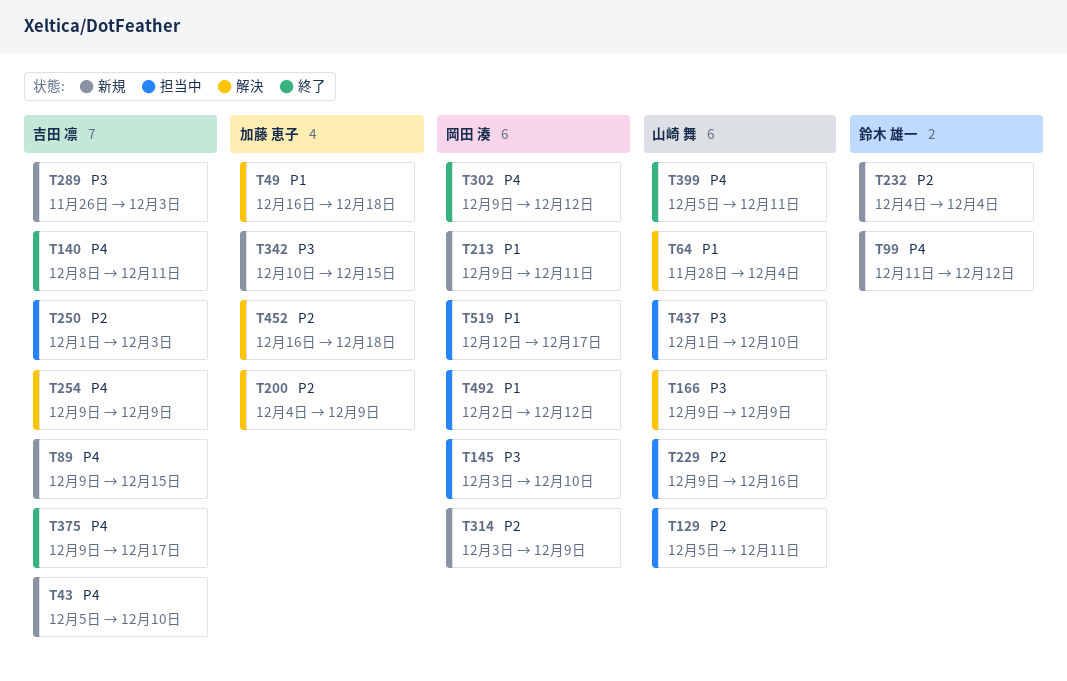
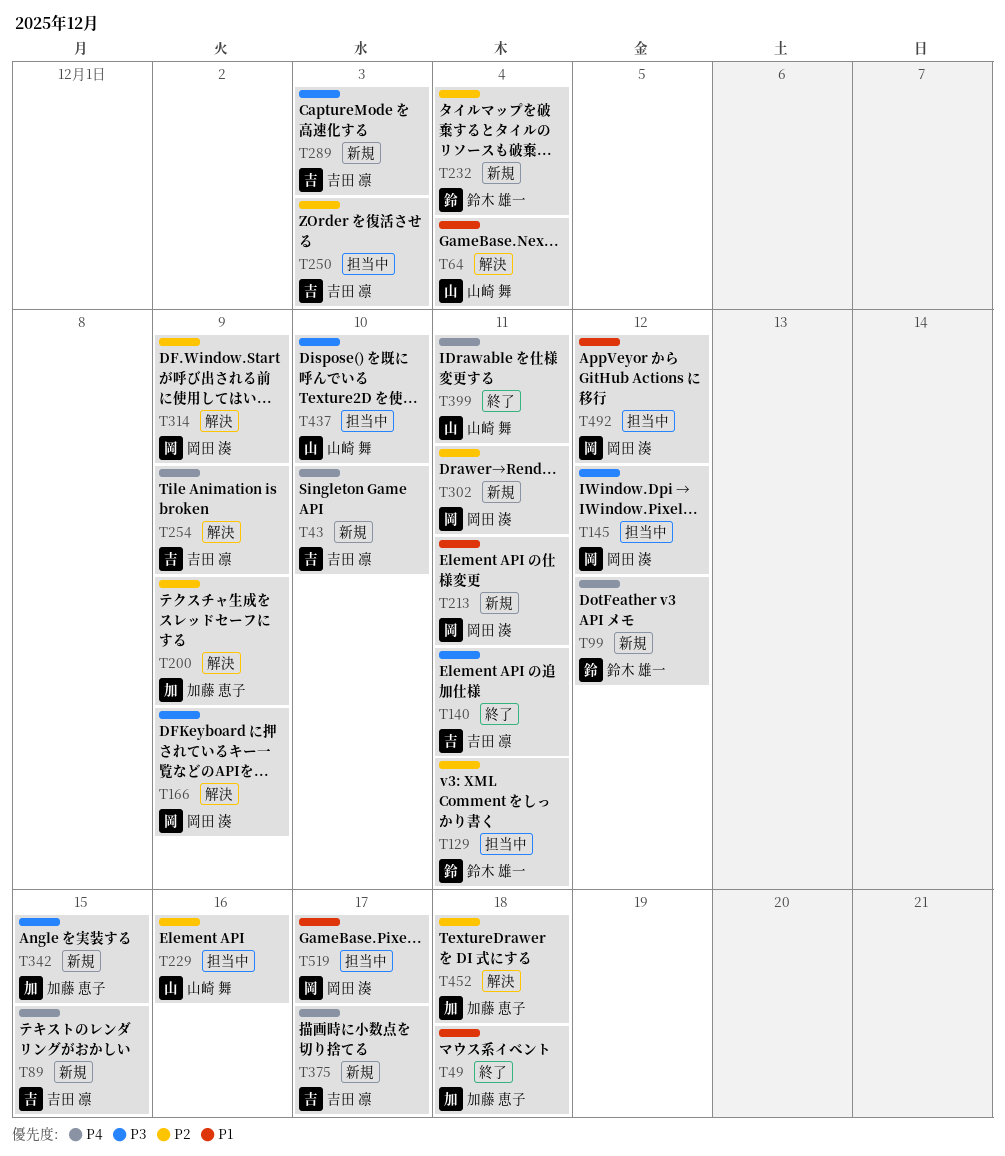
T49, status: 解決 -> 終了
T129, owner: 山崎 舞 -> 鈴木 雄一
T140, priority: P4 -> P3
T145, due: Dec 10 -> Dec 12
T166, owner: 山崎 舞 -> 岡田 湊
T302, status: 終了 -> 新規
T302, priority: P4 -> P2
T302, due: Dec 12 -> Dec 11
T314, status: 新規 -> 解決
T375, status: 終了 -> 新規

